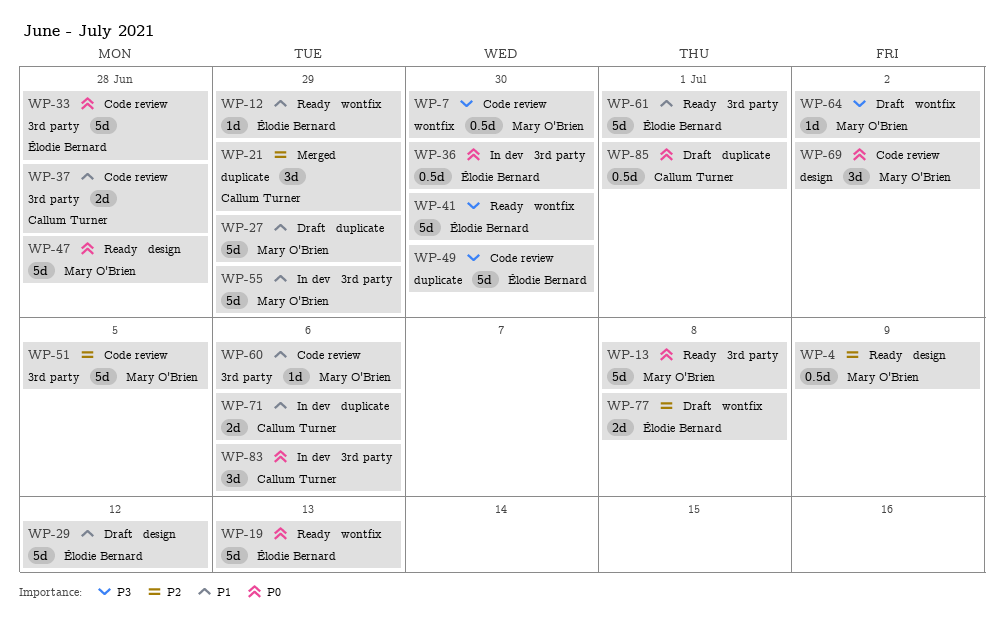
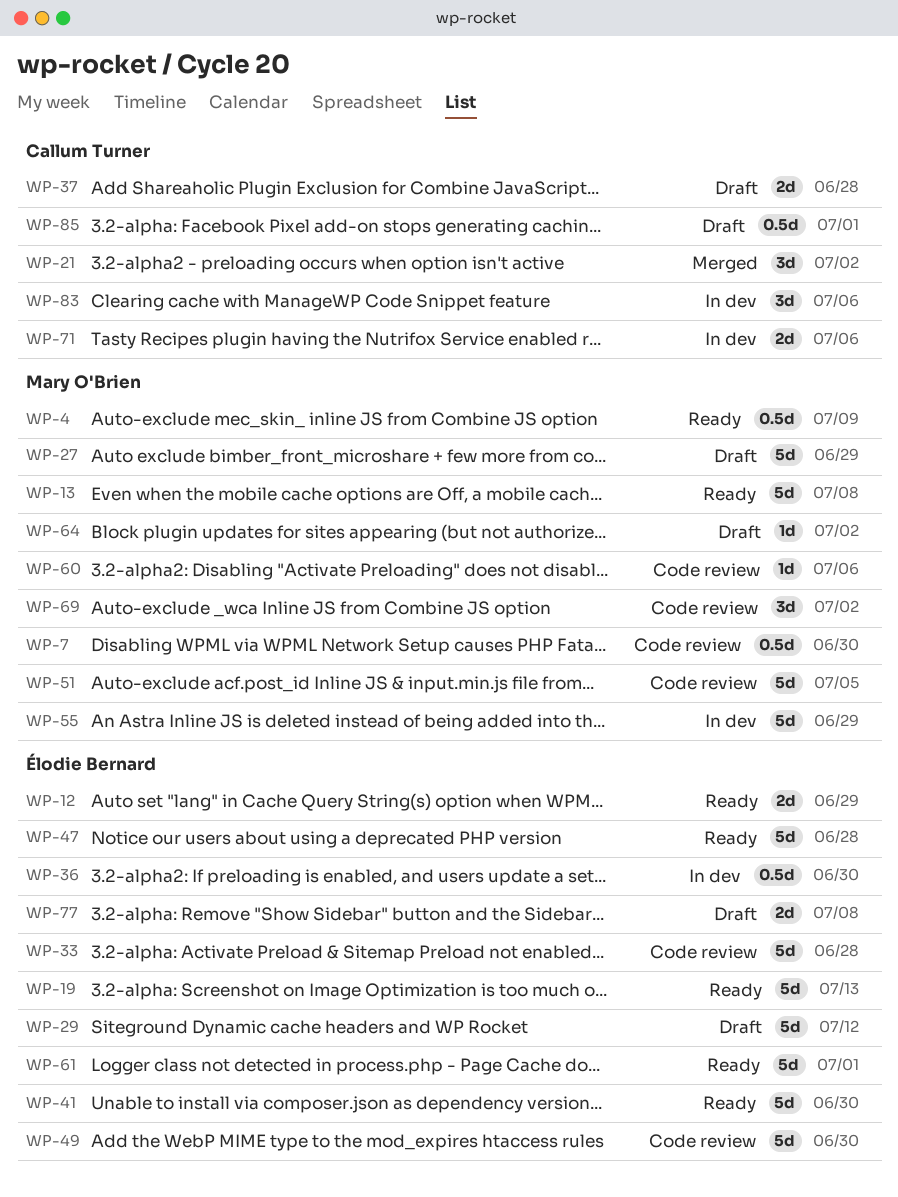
WP-12, estimate: 1d -> 2d
WP-21, due: Jun 29 -> Jul 2
WP-37, status: Code review -> Draft
WP-47, owner: Mary O'Brien -> Élodie Bernard

